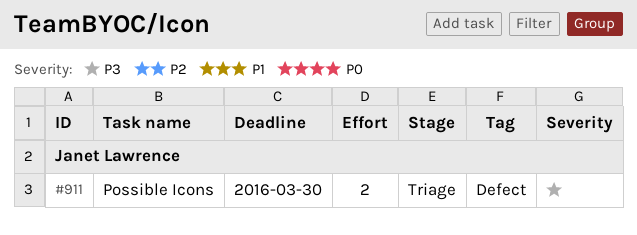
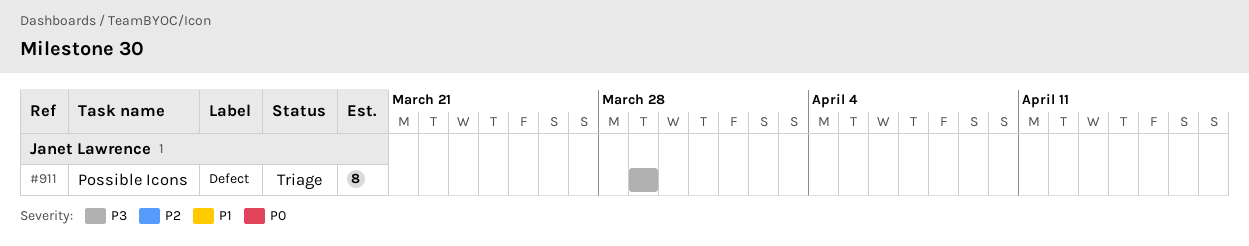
#911, estimate: 2 -> 8
#911, due: Mar 30 -> Mar 29

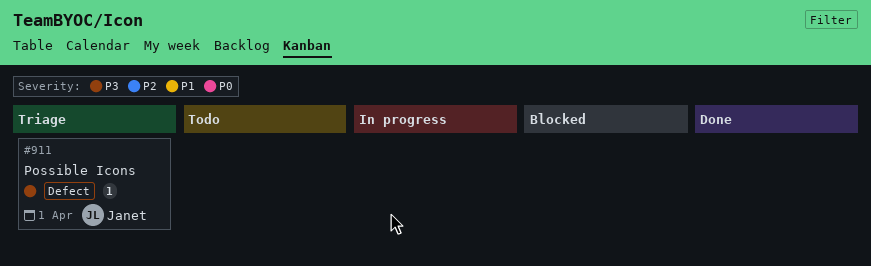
#911, estimate: 8 -> 1
#911, due: Mar 29 -> Apr 1

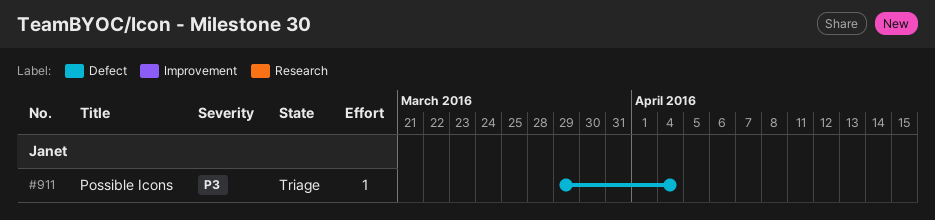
#911, due: Apr 1 -> Apr 4

